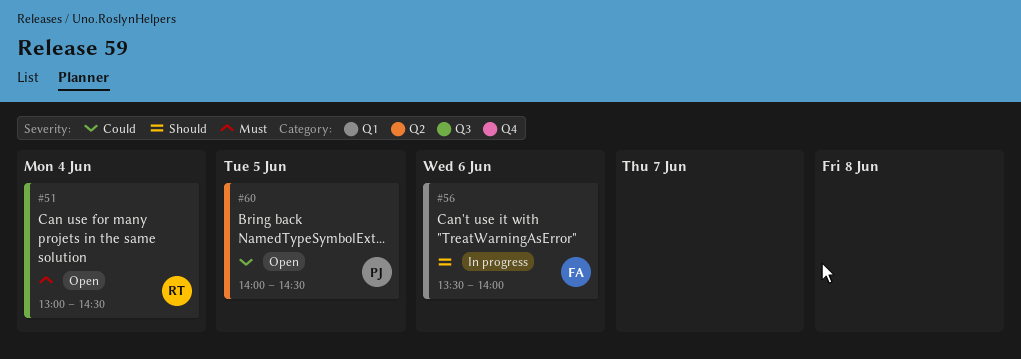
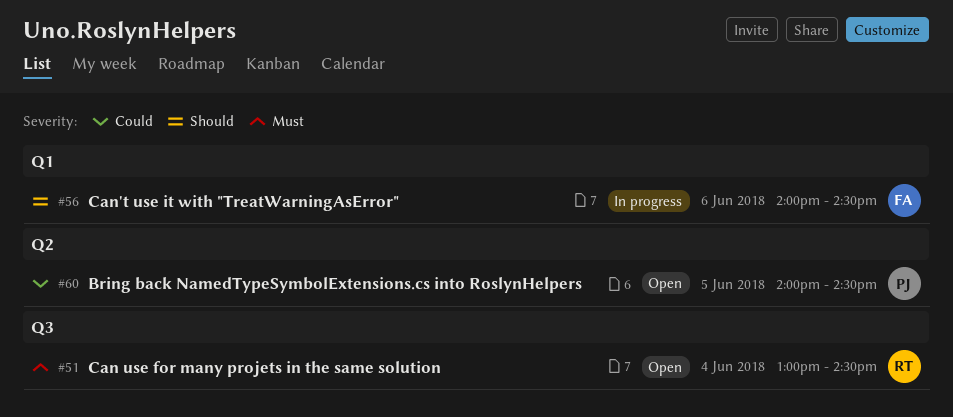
#56, begins: 13:30 -> 14:00
#56, ends: 14:00 -> 14:30

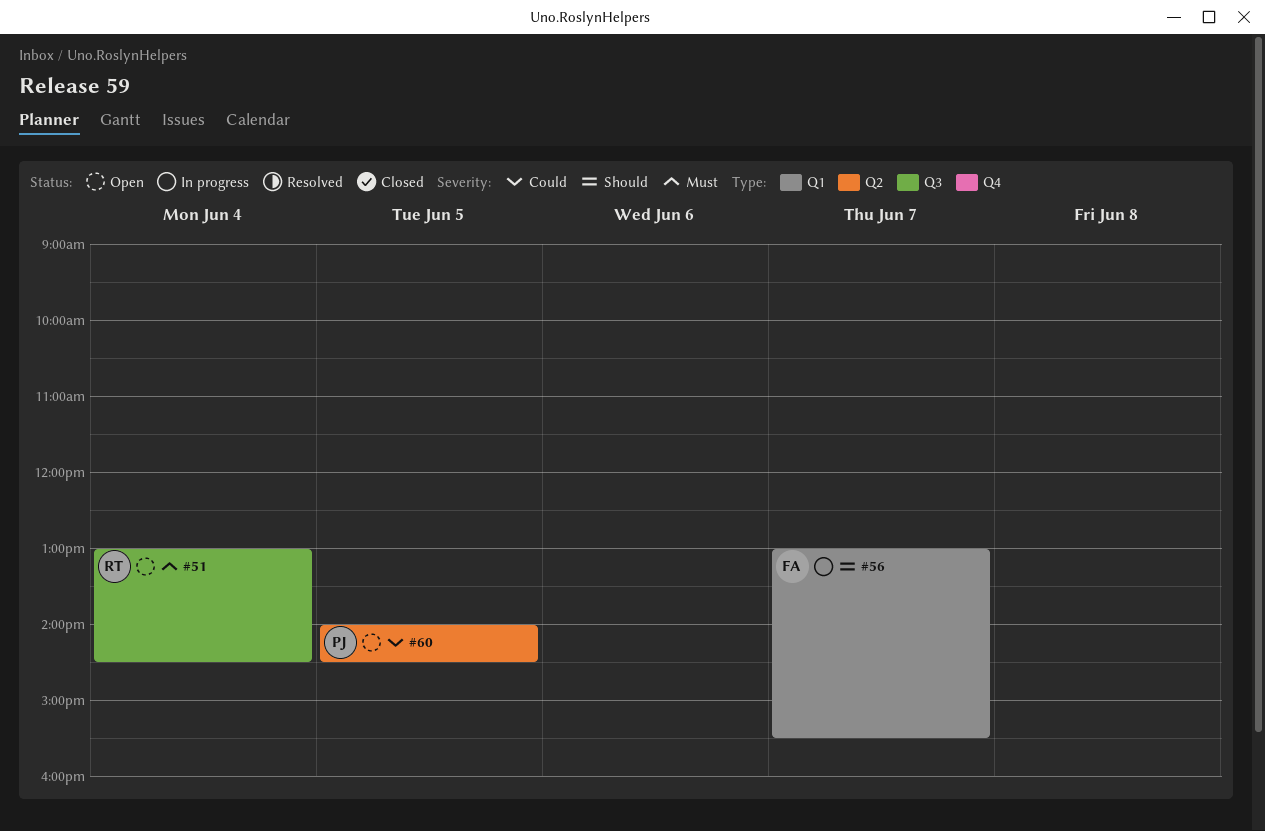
#56, day: Jun 6 -> Jun 7
#56, begins: 14:00 -> 13:00
#56, ends: 14:30 -> 15:30

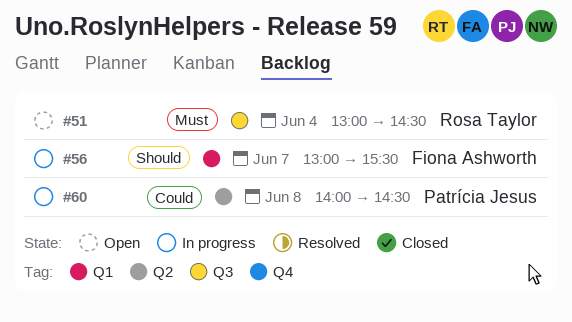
#60, status: Open -> In progress
#60, day: Jun 5 -> Jun 8

